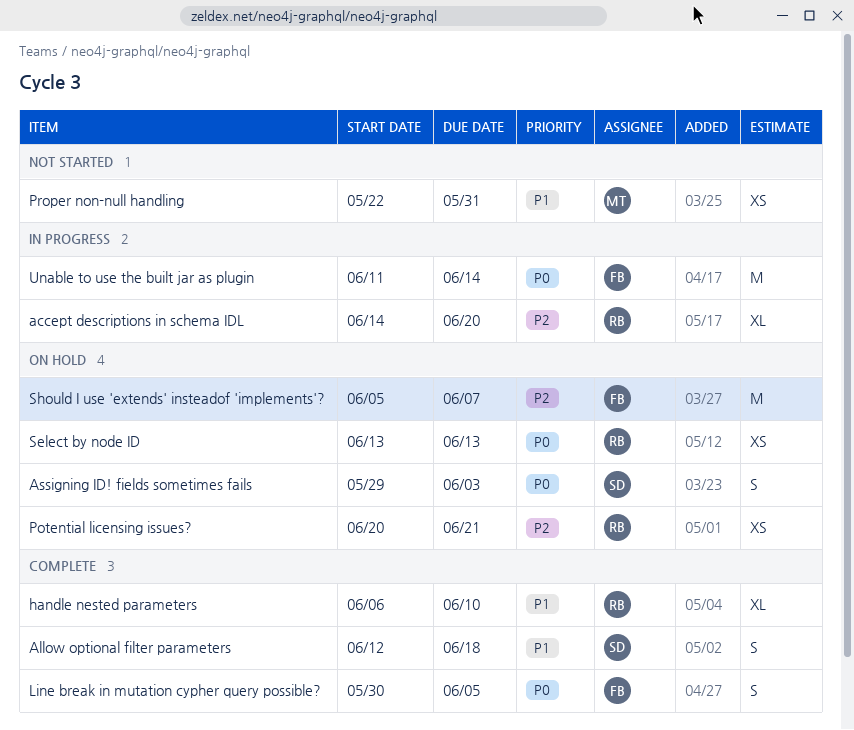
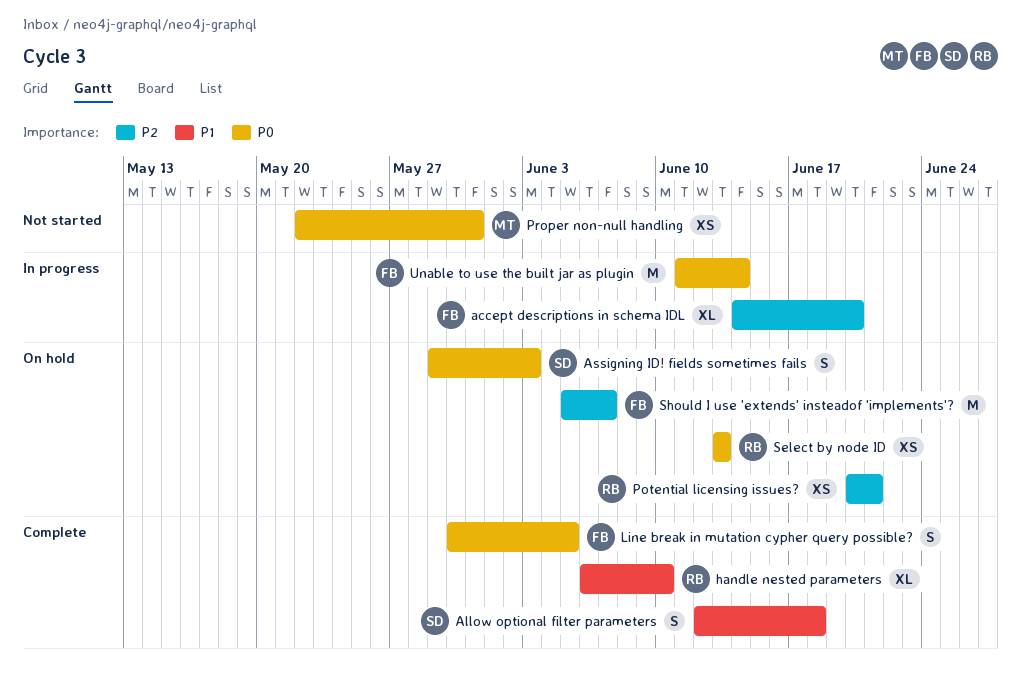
accept descriptions in schema IDL, owner: RB -> FB
Proper non-null handling, priority: P1 -> P0

